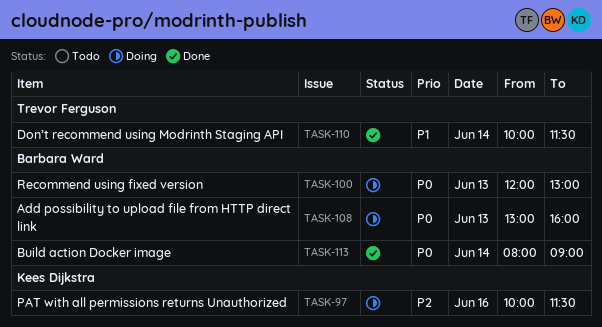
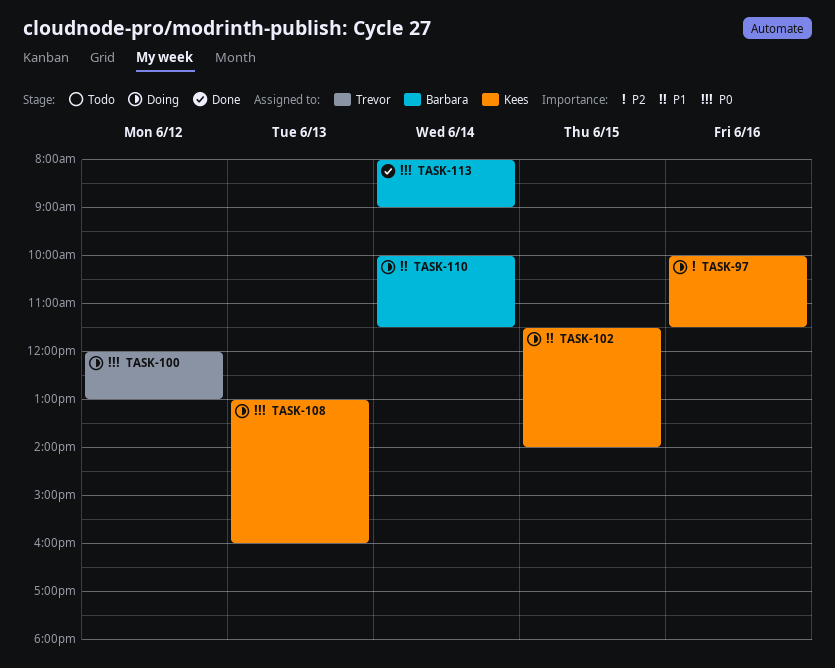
TASK-100, owner: Barbara Ward -> Trevor Ferguson
TASK-100, day: Jun 13 -> Jun 12
TASK-102: none -> present
TASK-108, owner: Barbara Ward -> Kees Dijkstra
TASK-110, status: Done -> Doing
TASK-110, owner: Trevor Ferguson -> Barbara Ward

